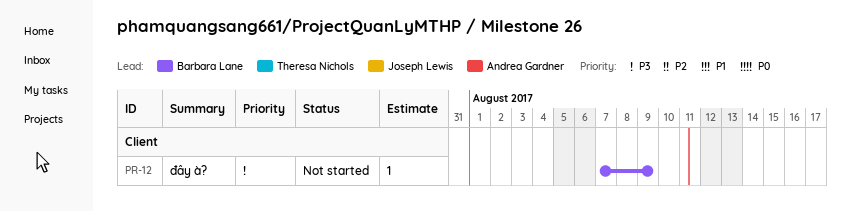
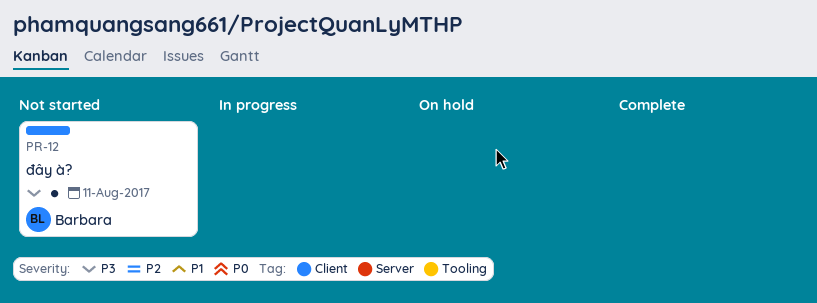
PR-12, due: Aug 9 -> Aug 11

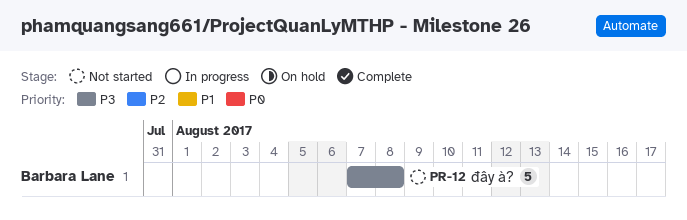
PR-12, estimate: 1 -> 5
PR-12, due: Aug 11 -> Aug 8

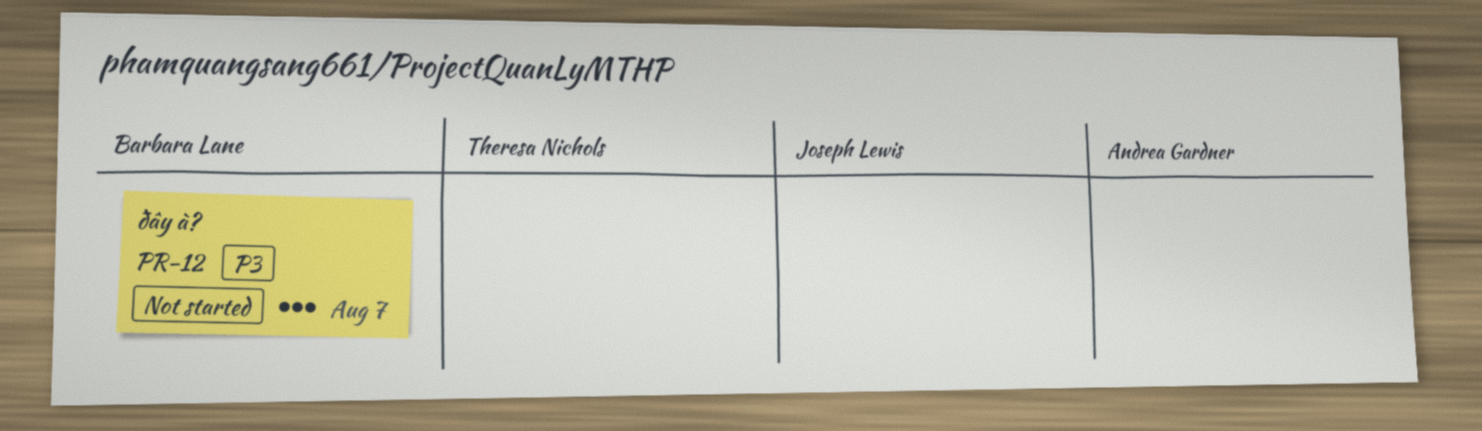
PR-12, estimate: 5 -> 3
PR-12, due: Aug 8 -> Aug 7

